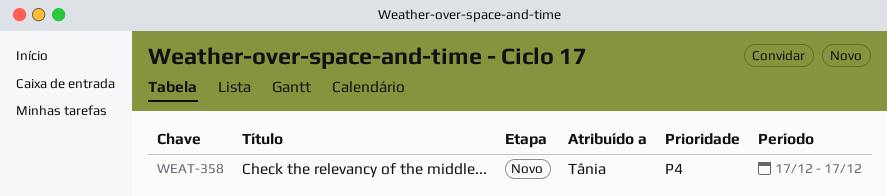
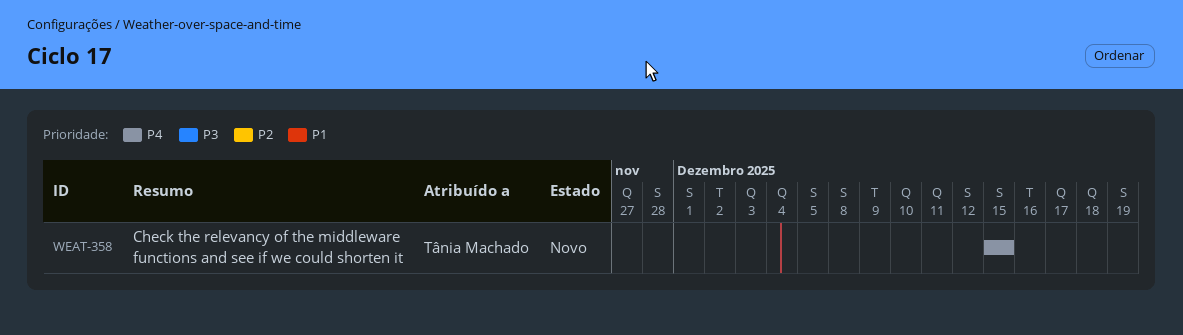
WEAT-358, start: Dec 17 -> Dec 15
WEAT-358, due: Dec 17 -> Dec 15

